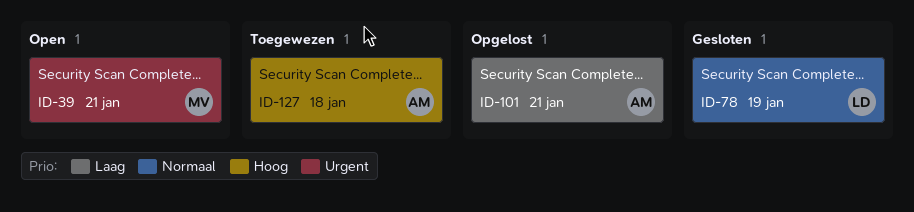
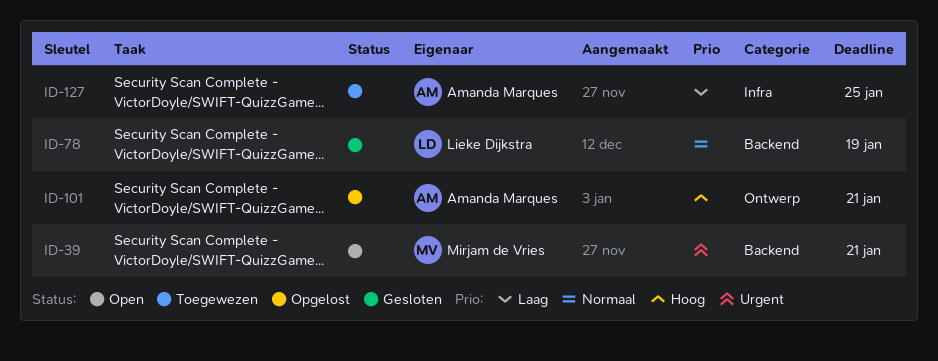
ID-101, priority: Laag -> Hoog
ID-127, priority: Hoog -> Laag
ID-127, due: Jan 18 -> Jan 25

